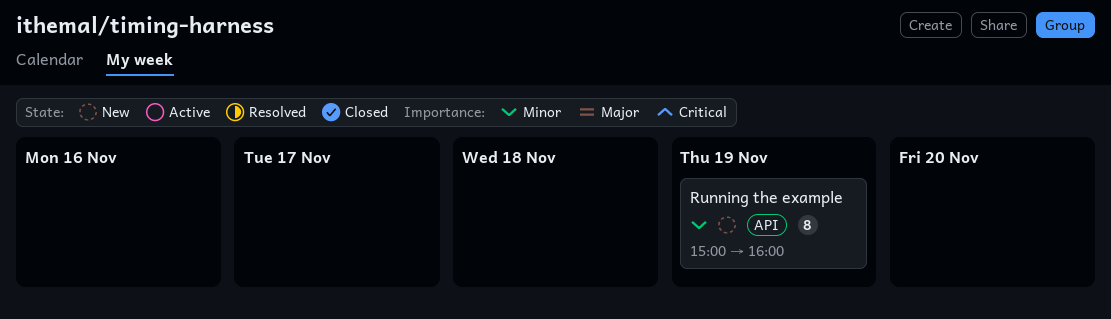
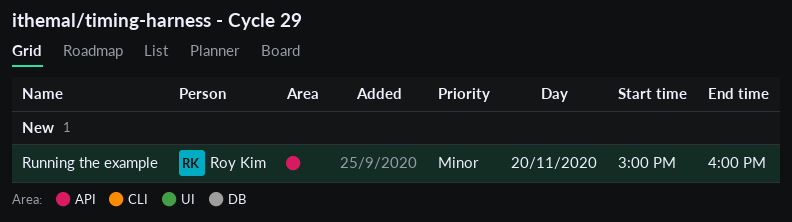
Running the example, day: Nov 19 -> Nov 20

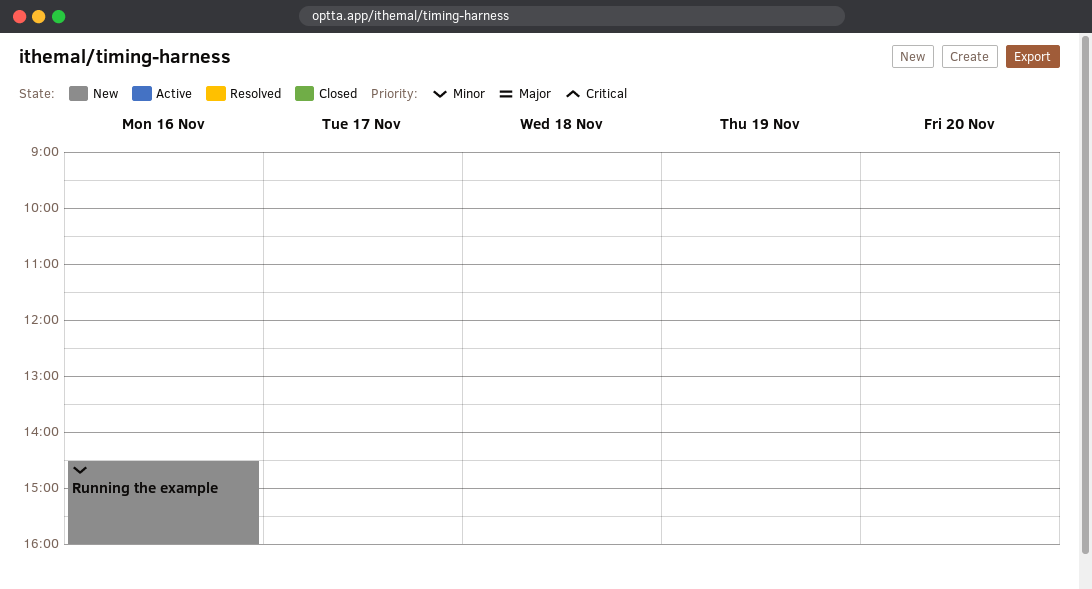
Running the example, day: Nov 20 -> Nov 16
Running the example, begins: 15:00 -> 14:30

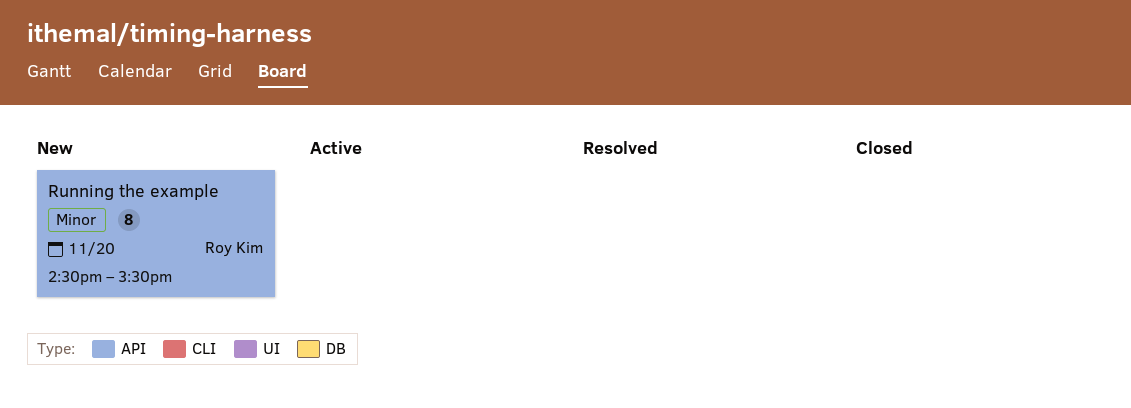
Running the example, day: Nov 16 -> Nov 20
Running the example, ends: 16:00 -> 15:30

